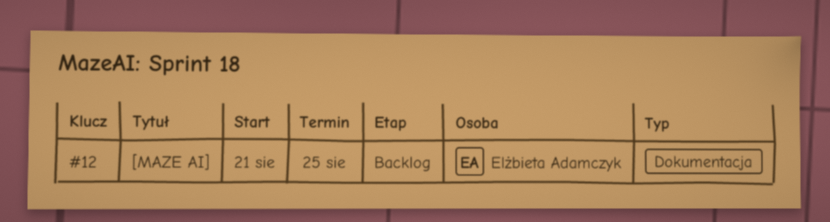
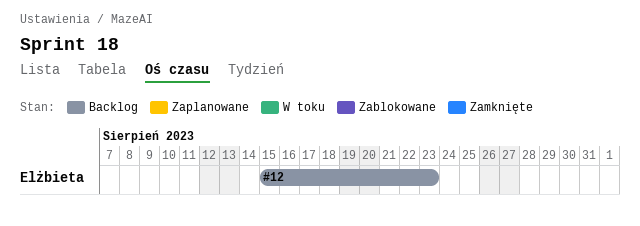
#12, start: Aug 21 -> Aug 15
#12, due: Aug 25 -> Aug 23

